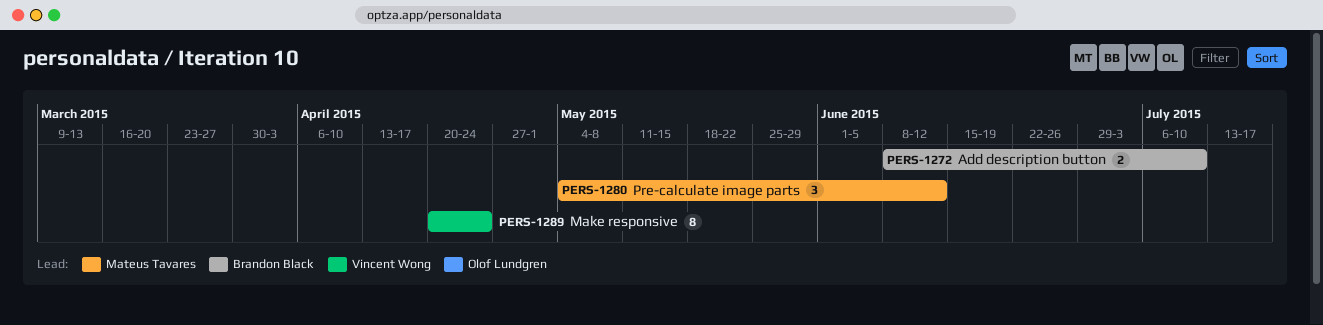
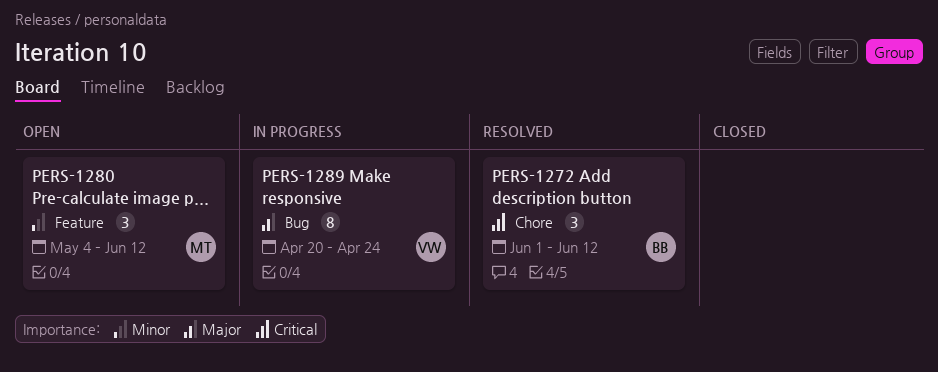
PERS-1272, estimate: 2 -> 3
PERS-1272, start: Jun 8 -> Jun 1
PERS-1272, due: Jul 10 -> Jun 12

